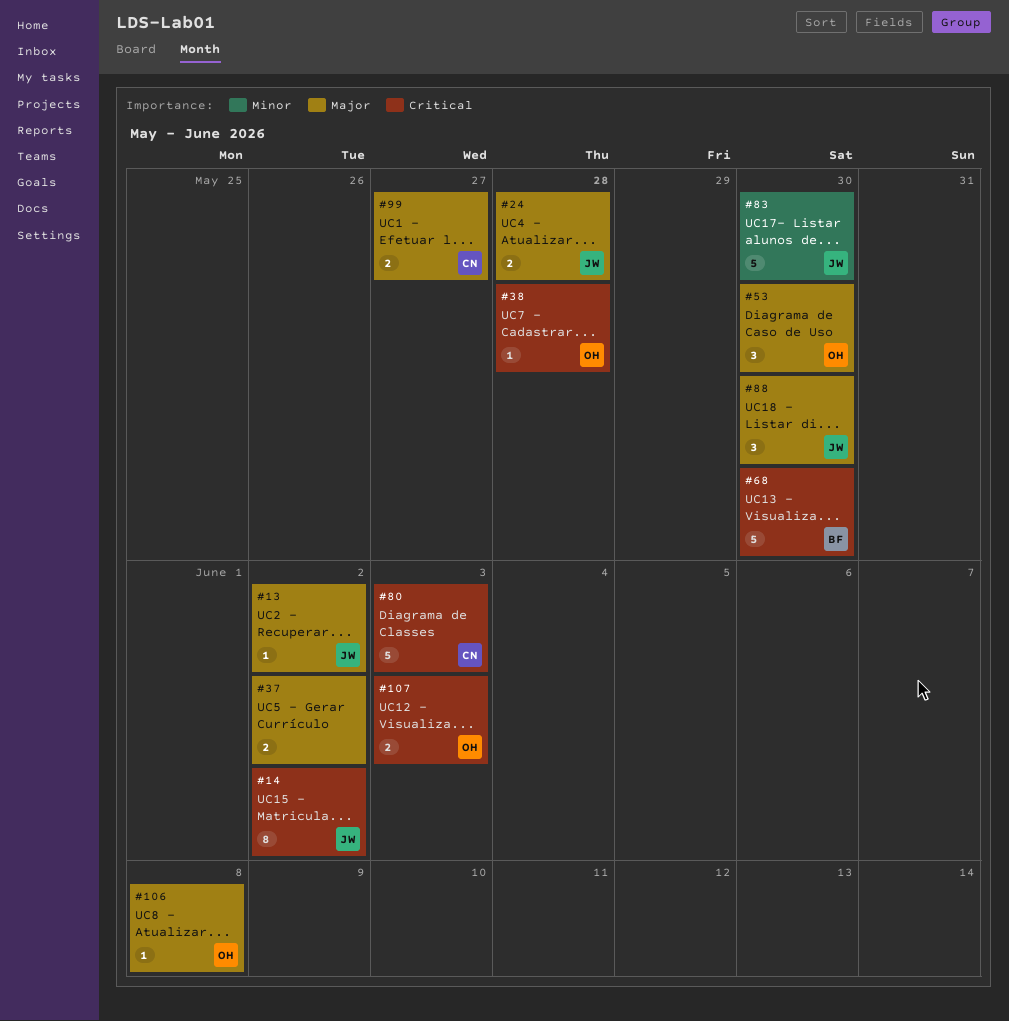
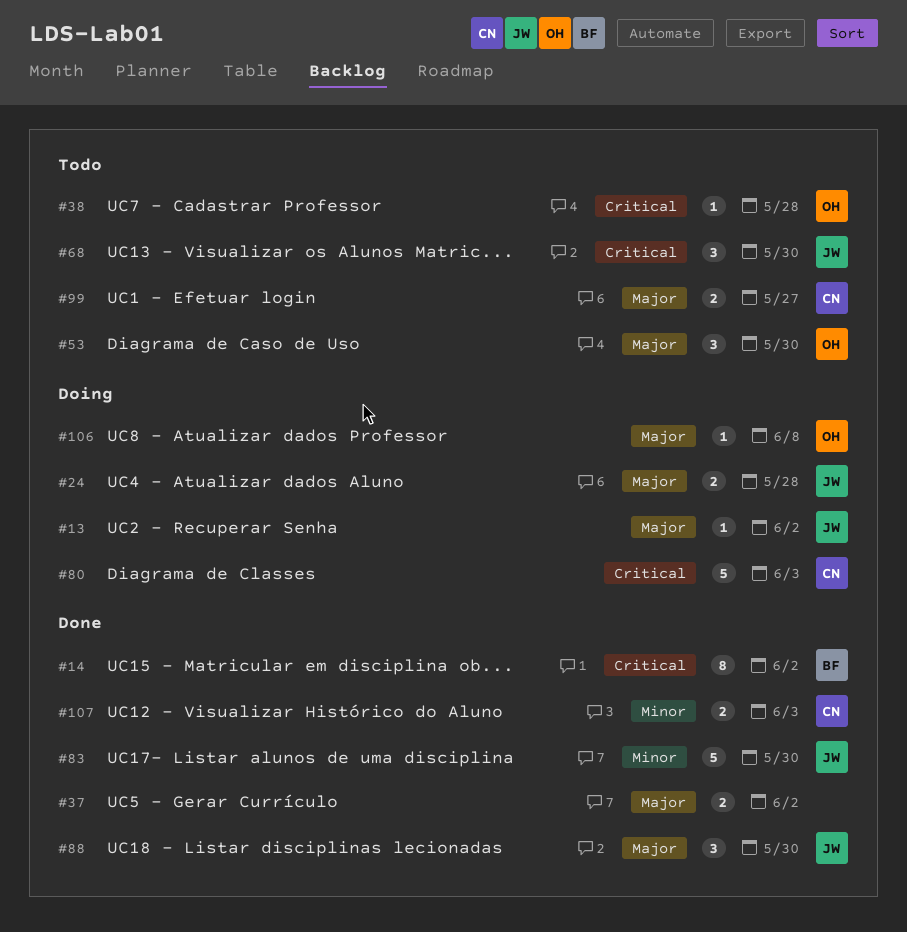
#14, owner: JW -> BF
#68, owner: BF -> JW
#68, estimate: 5 -> 3
#107, owner: OH -> CN
#107, priority: Critical -> Minor

